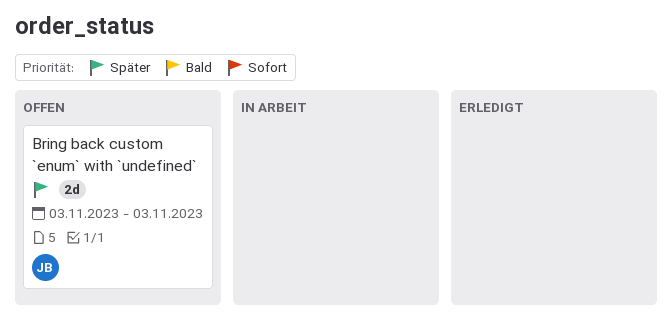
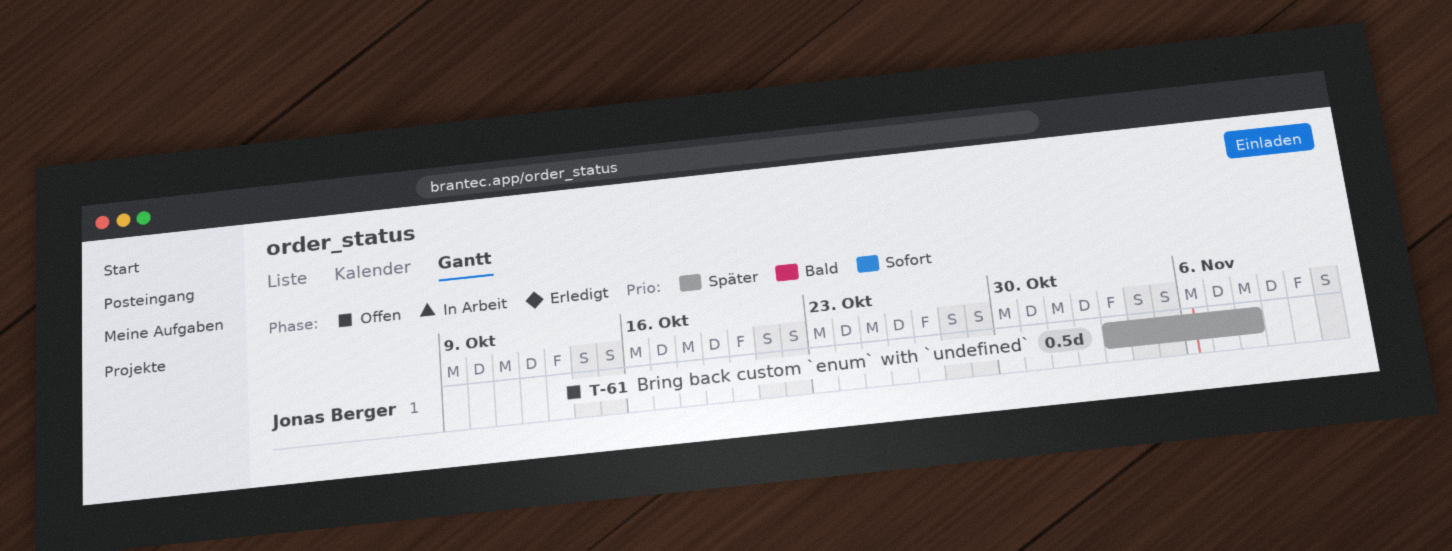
Bring back custom `enum` with `undefined`, estimate: 2d -> 0.5d
Bring back custom `enum` with `undefined`, due: Nov 3 -> Nov 8

